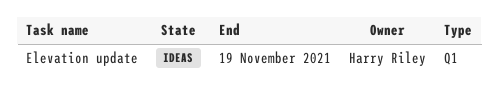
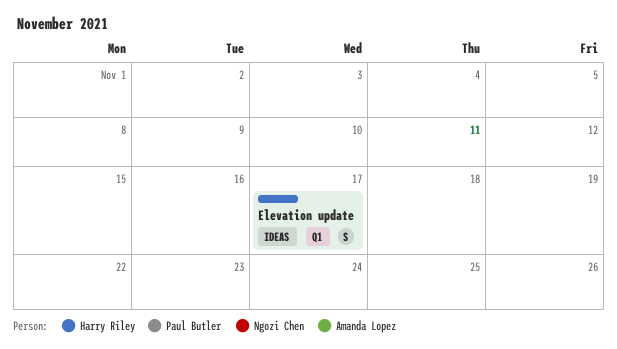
Elevation update, due: Nov 19 -> Nov 17

